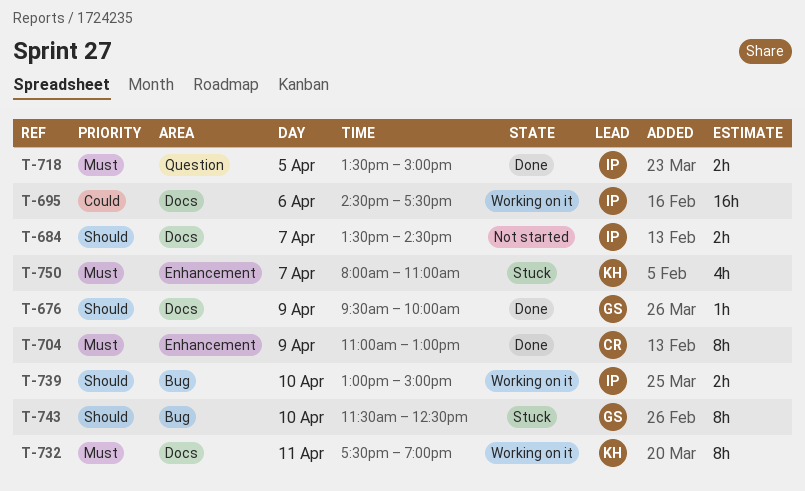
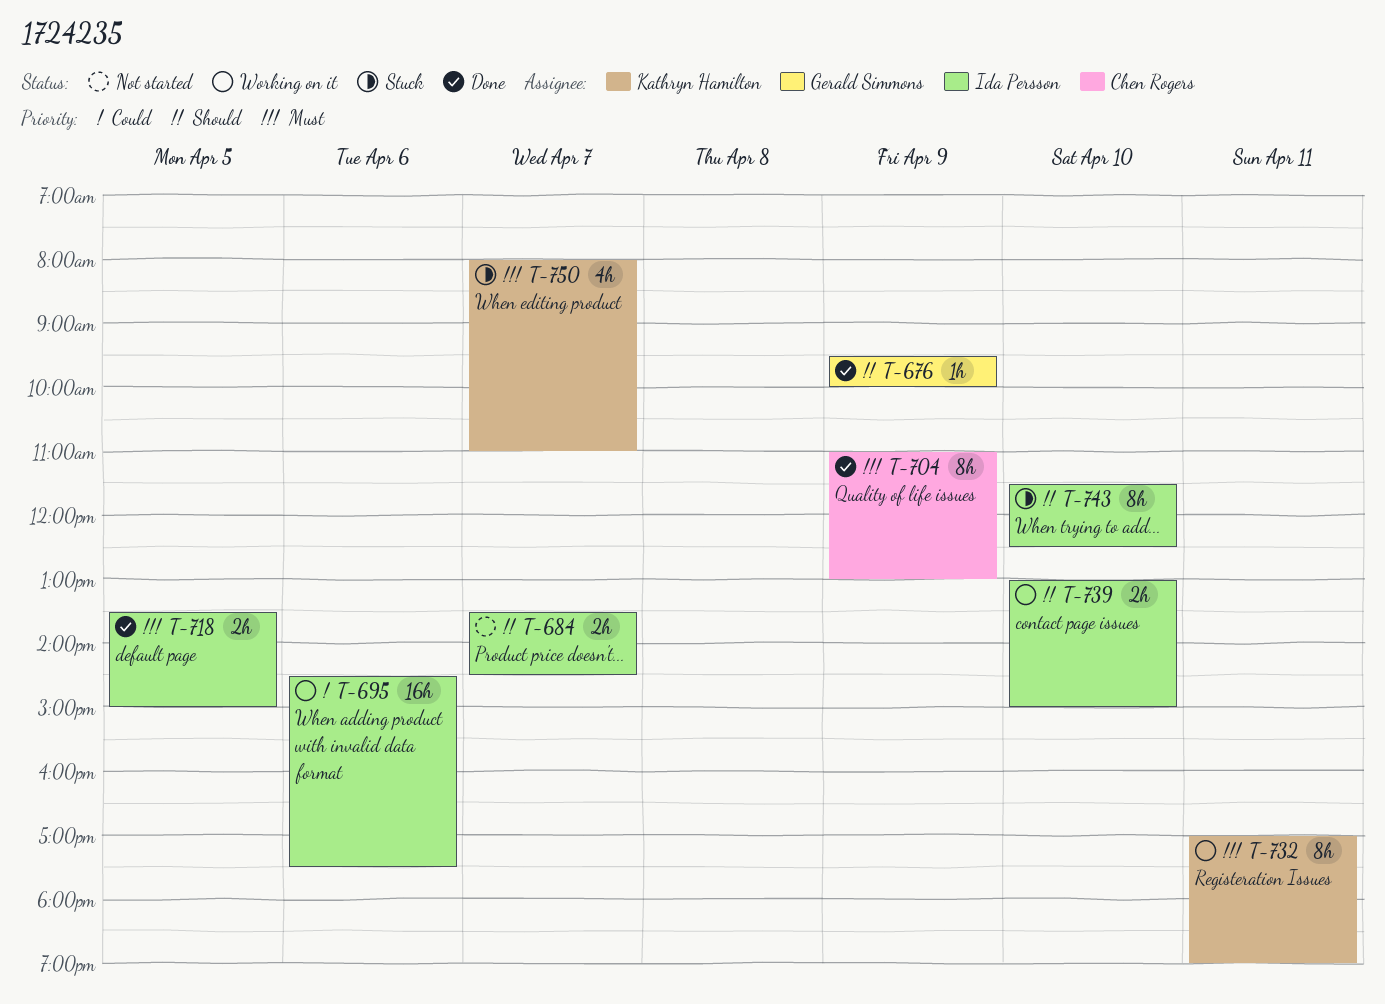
T-732, begins: 17:30 -> 17:00
T-743, owner: Gerald Simmons -> Ida Persson

